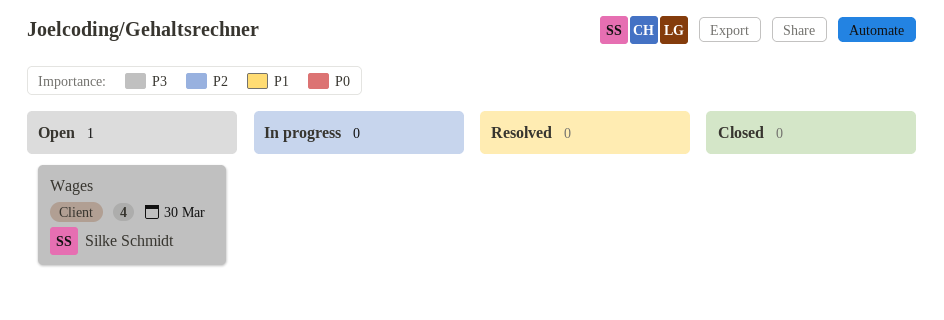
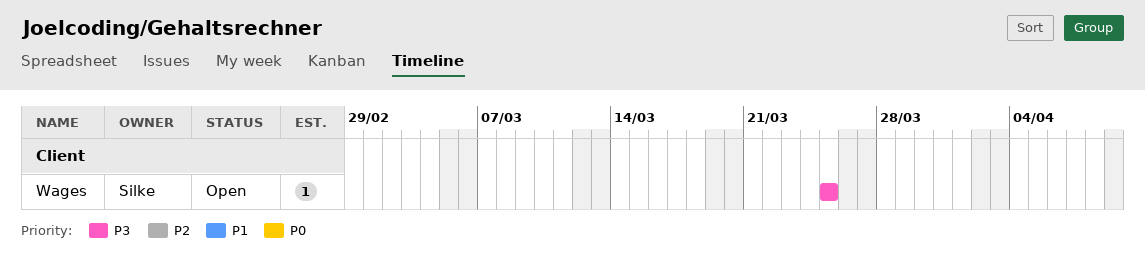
Wages, estimate: 4 -> 1
Wages, due: Mar 30 -> Mar 25

